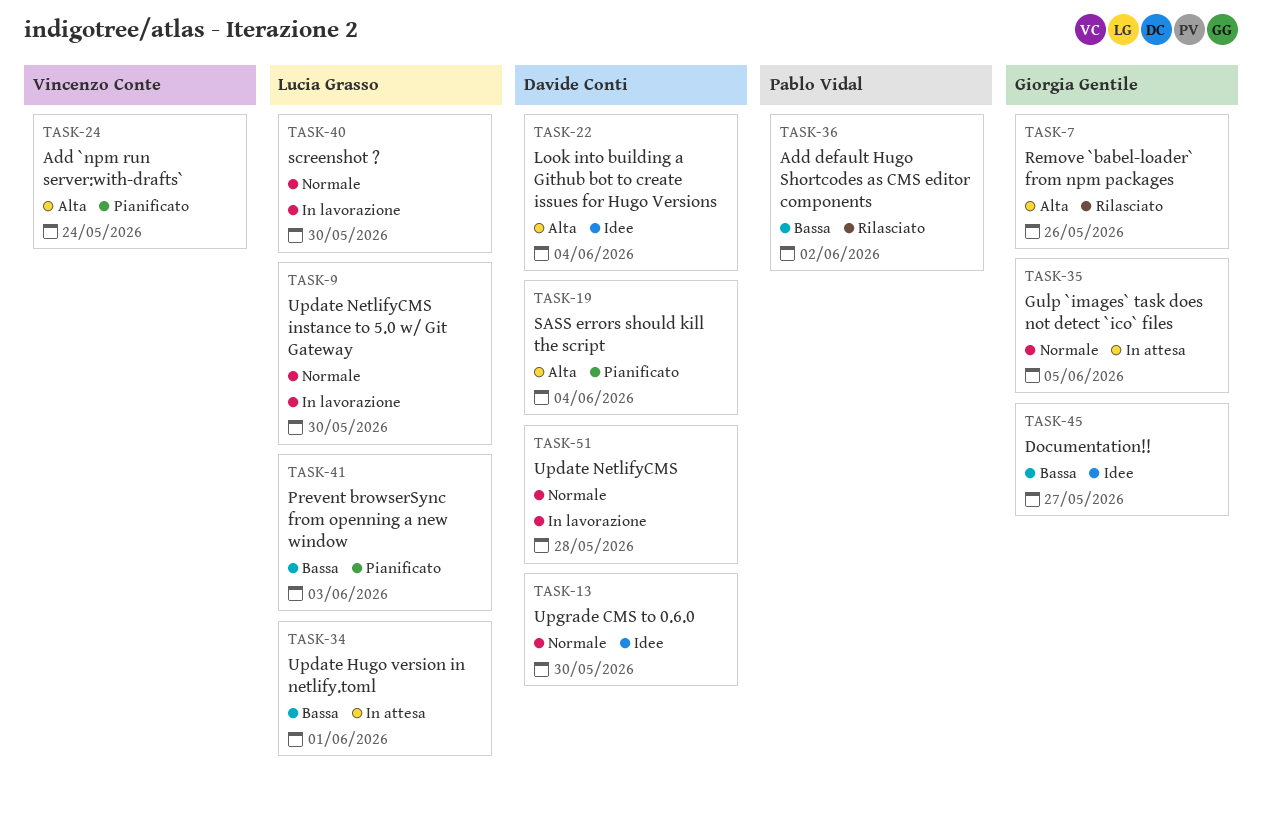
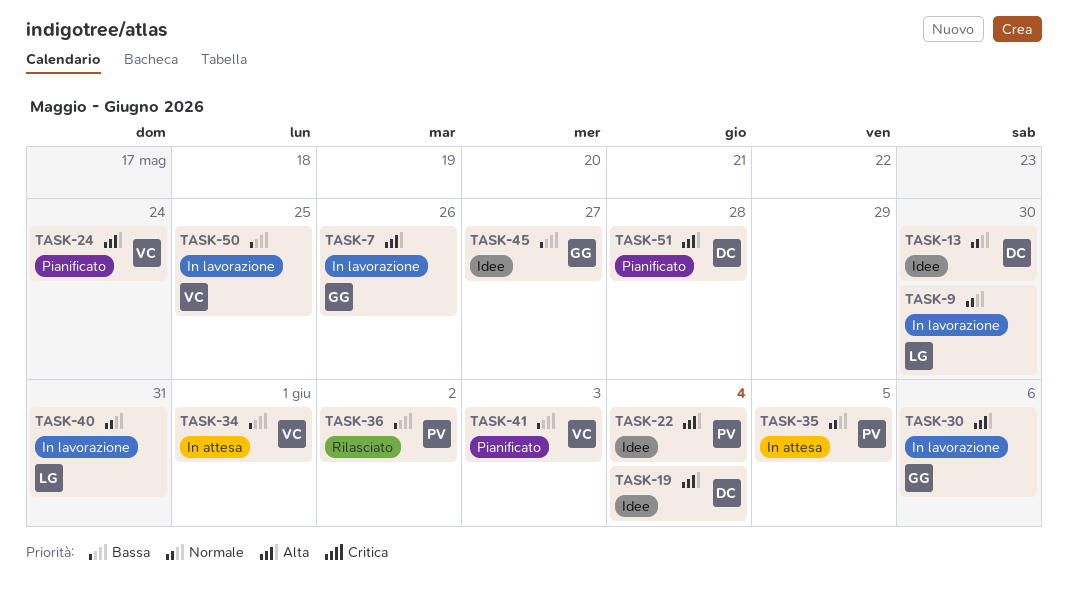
TASK-7, status: Rilasciato -> In lavorazione
TASK-19, status: Pianificato -> Idee
TASK-22, owner: Davide Conti -> Pablo Vidal
TASK-30: none -> present
TASK-34, owner: Lucia Grasso -> Vincenzo Conte
TASK-35, owner: Giorgia Gentile -> Pablo Vidal
TASK-40, due: May 30 -> May 31
TASK-41, owner: Lucia Grasso -> Vincenzo Conte
TASK-50: none -> present
TASK-51, status: In lavorazione -> Pianificato
TASK-51, priority: Normale -> Alta

